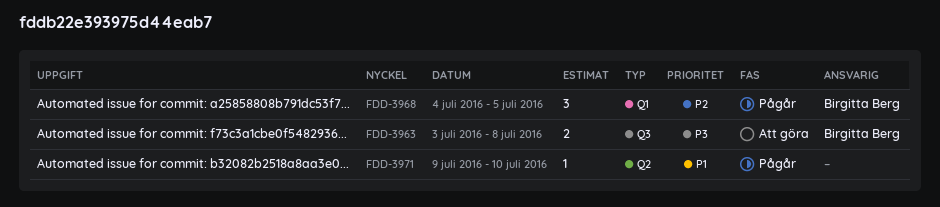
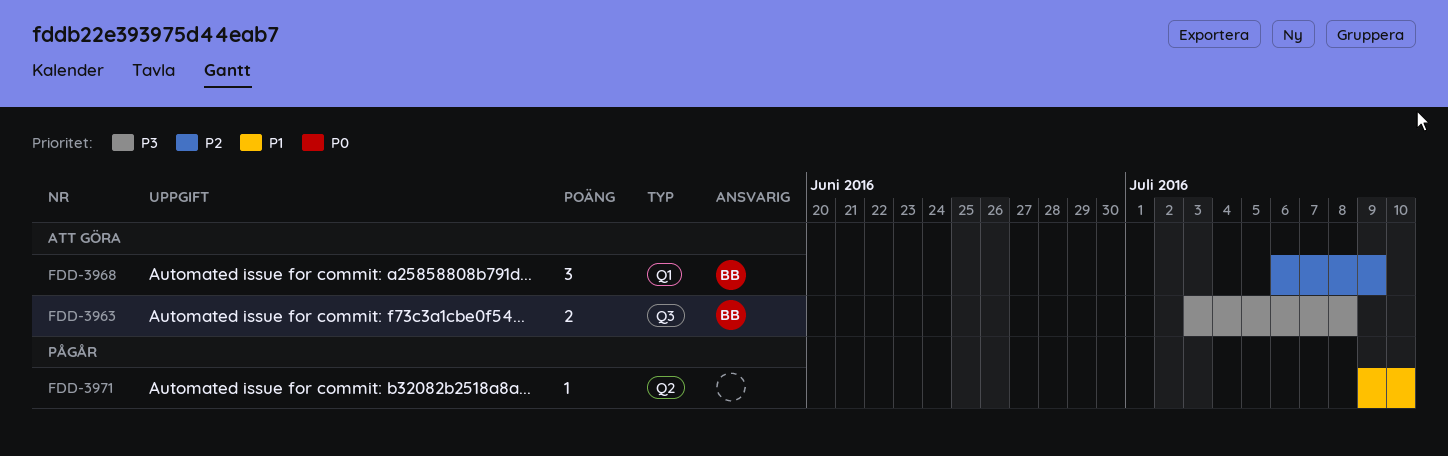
FDD-3968, status: Pågår -> Att göra
FDD-3968, start: Jul 4 -> Jul 6
FDD-3968, due: Jul 5 -> Jul 9

